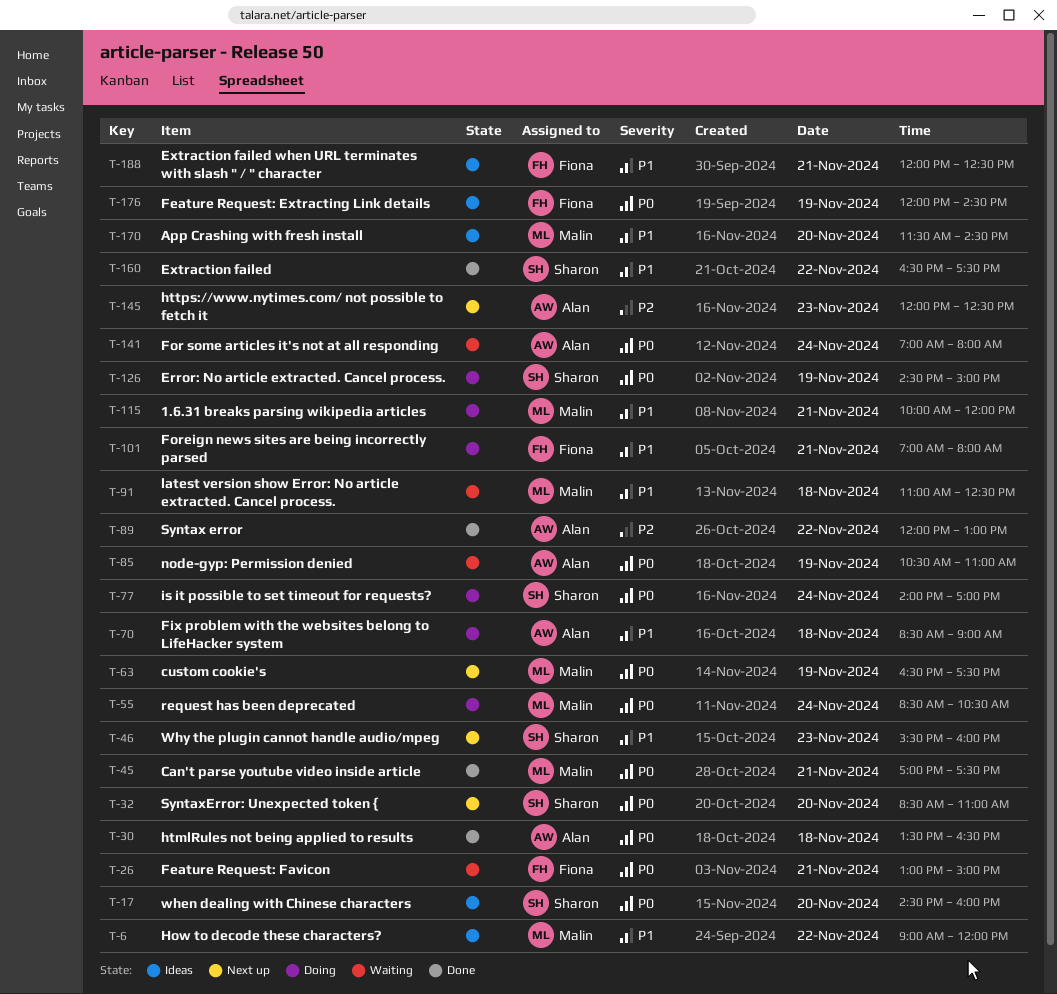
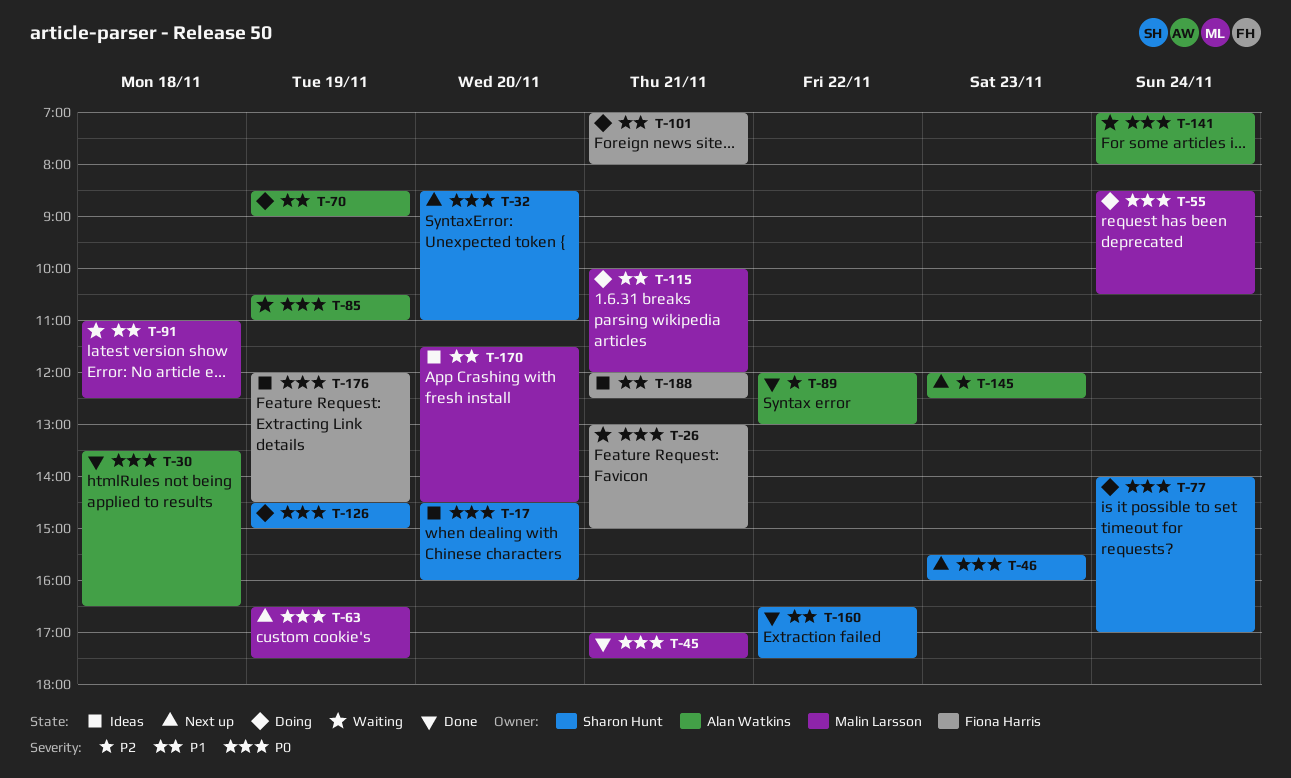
T-6: present -> none
T-46, priority: P1 -> P0
T-70, day: Nov 18 -> Nov 19

